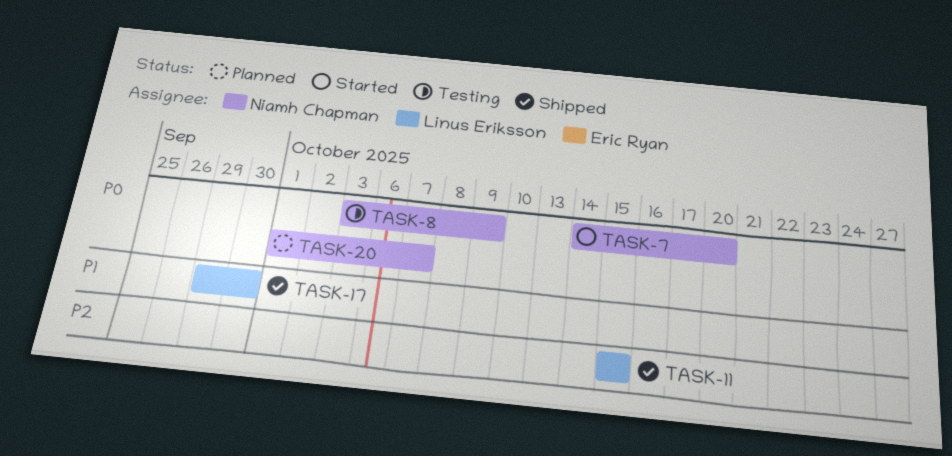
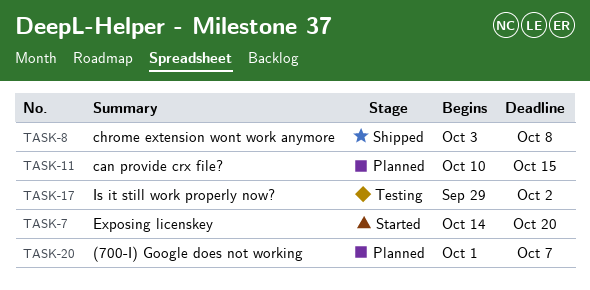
TASK-8, status: Testing -> Shipped
TASK-8, due: Oct 9 -> Oct 8
TASK-11, status: Shipped -> Planned
TASK-11, start: Oct 15 -> Oct 10
TASK-17, status: Shipped -> Testing
TASK-17, due: Sep 30 -> Oct 2

